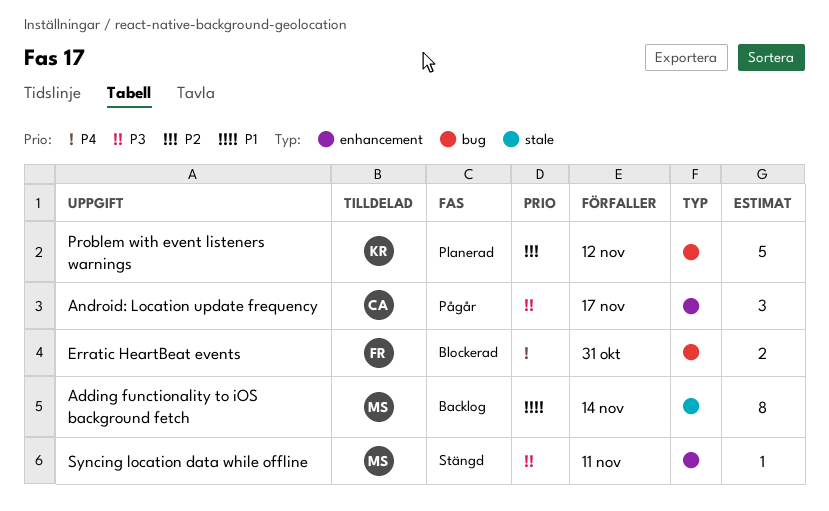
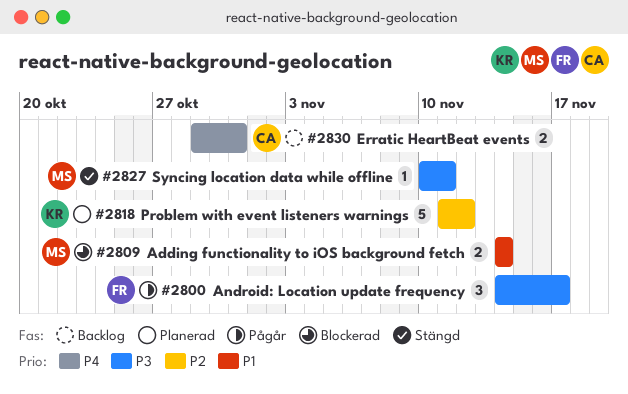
Adding functionality to iOS background fetch, status: Backlog -> Blockerad
Adding functionality to iOS background fetch, estimate: 8 -> 2
Android: Location update frequency, owner: CA -> FR
Erratic HeartBeat events, status: Blockerad -> Backlog
Erratic HeartBeat events, owner: FR -> CA

